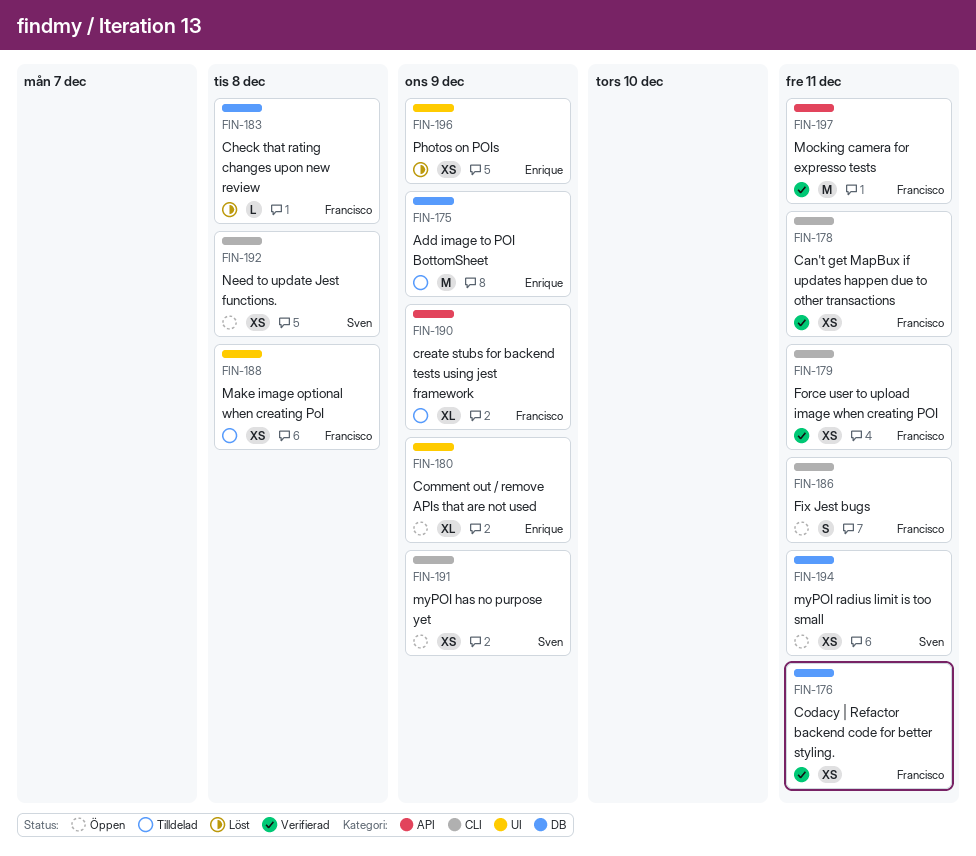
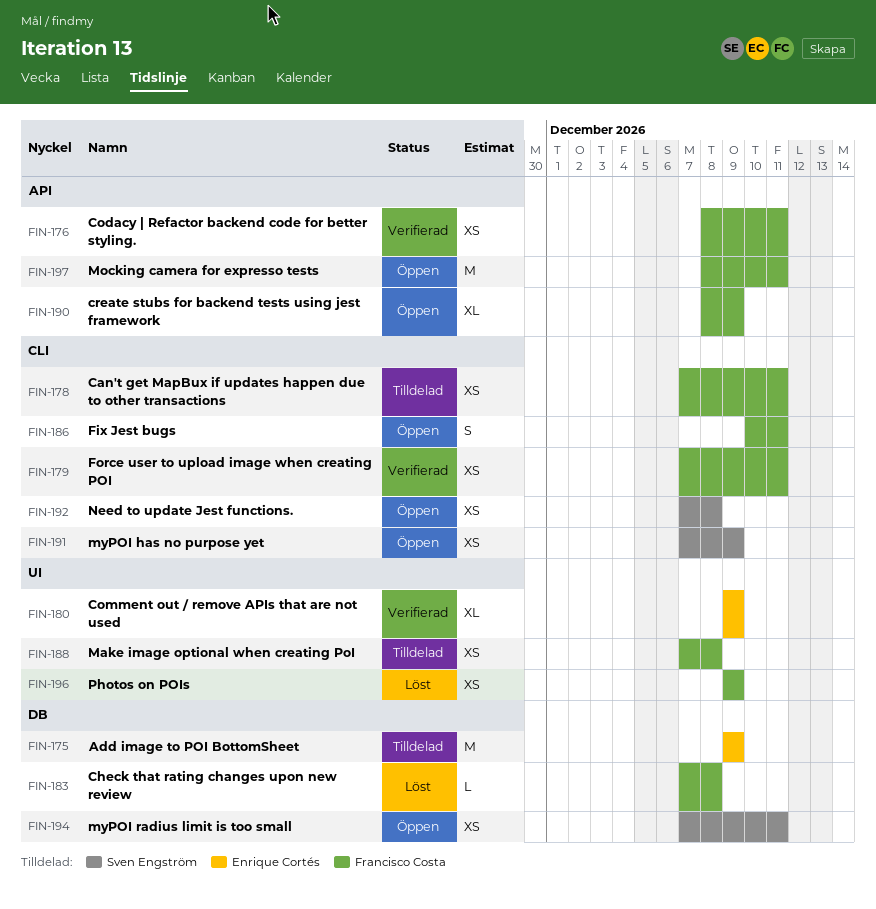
FIN-176, label: DB -> API
FIN-178, status: Verifierad -> Tilldelad
FIN-180, status: Öppen -> Verifierad
FIN-190, status: Tilldelad -> Öppen
FIN-196, owner: Enrique Cortés -> Francisco Costa
FIN-197, status: Verifierad -> Öppen

